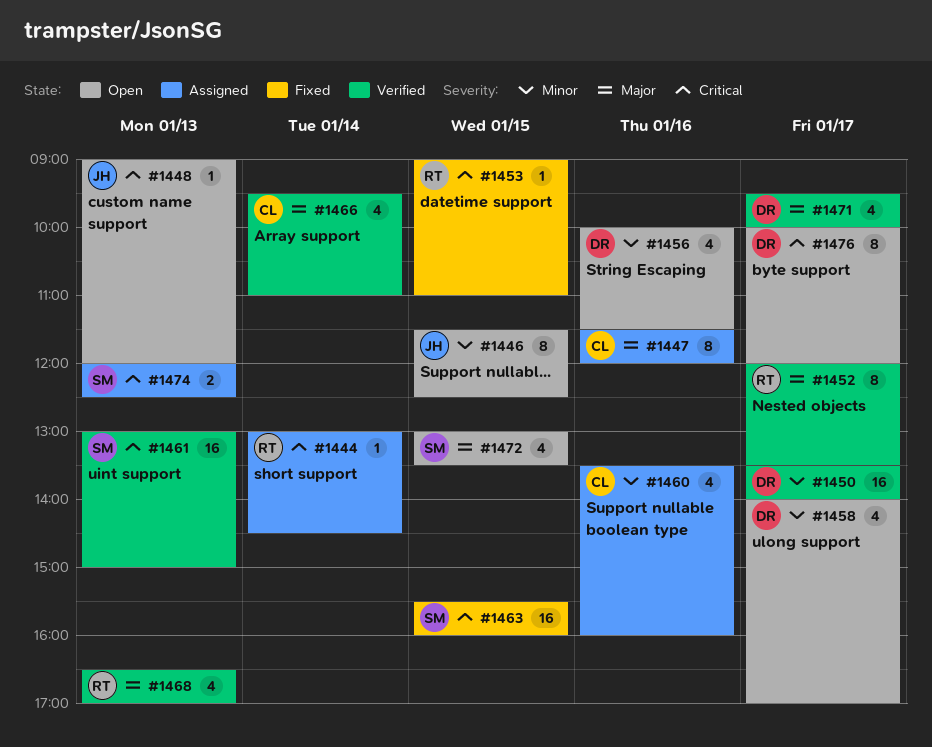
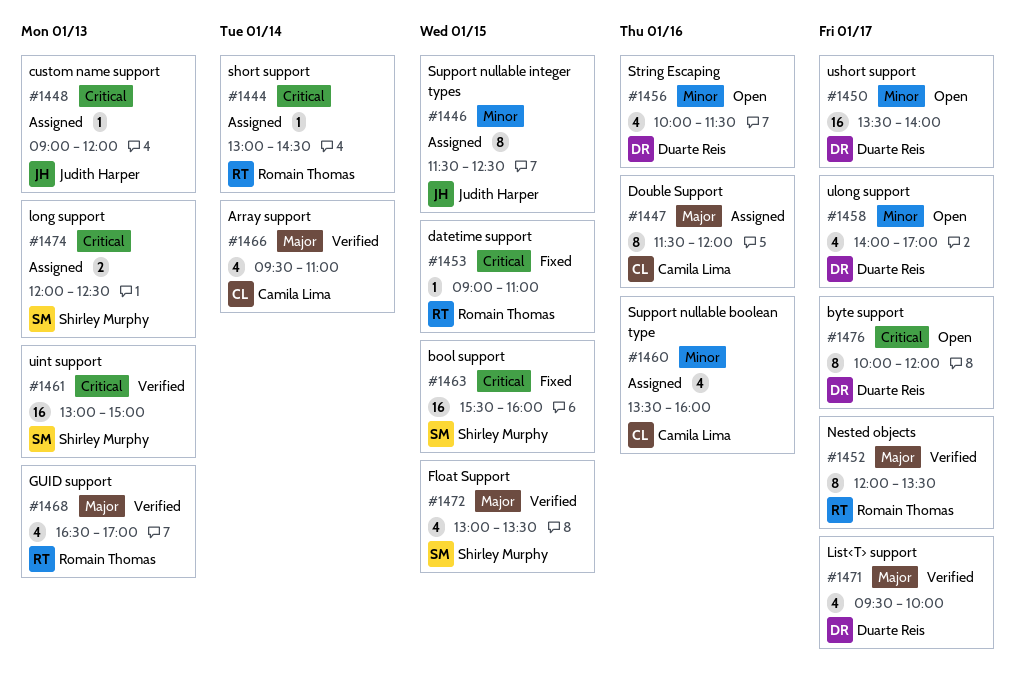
#1446, status: Open -> Assigned
#1448, status: Open -> Assigned
#1450, status: Verified -> Open
#1472, status: Open -> Verified

